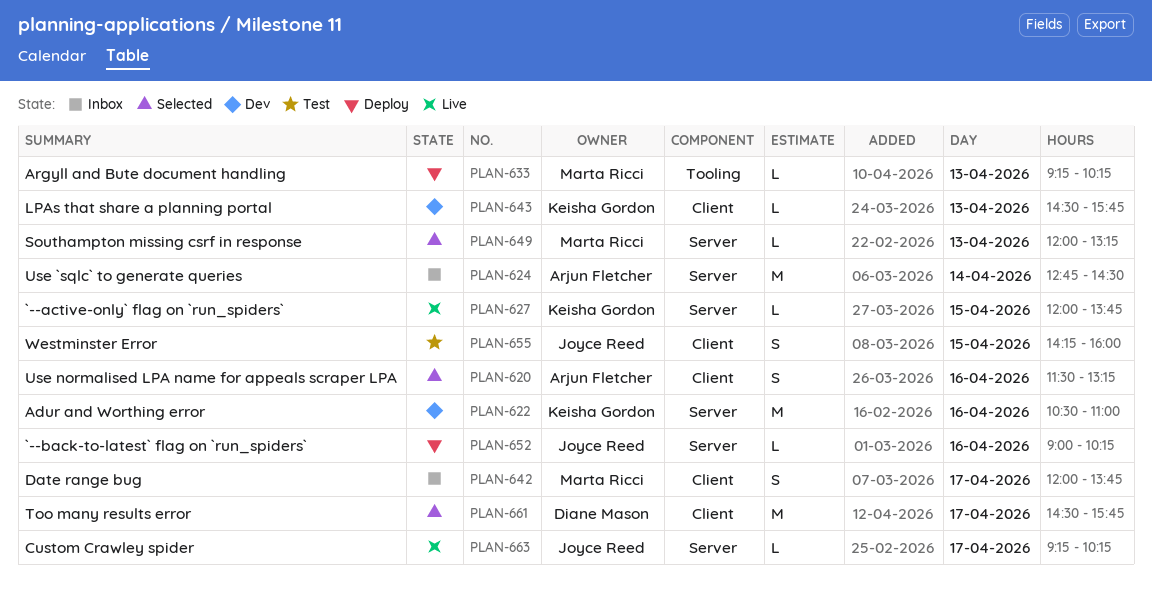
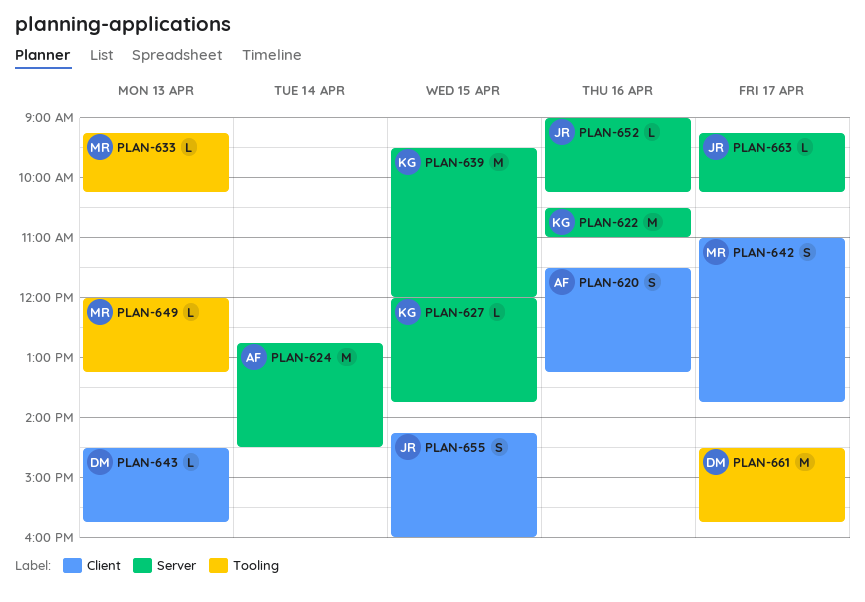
PLAN-639: none -> present
PLAN-642, begins: 12:00 -> 11:00
PLAN-643, owner: Keisha Gordon -> Diane Mason
PLAN-649, label: Server -> Tooling
PLAN-661, label: Client -> Tooling

